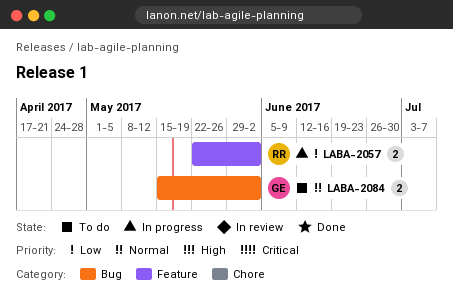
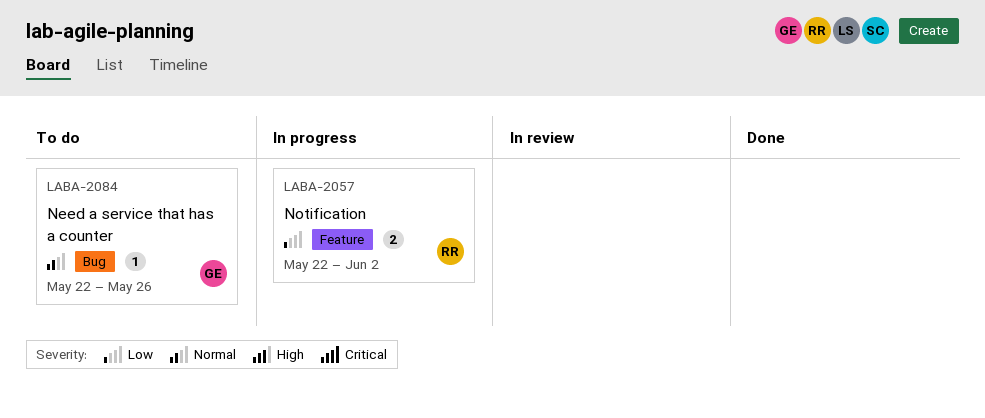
LABA-2084, estimate: 2 -> 1
LABA-2084, start: May 15 -> May 22
LABA-2084, due: Jun 2 -> May 26

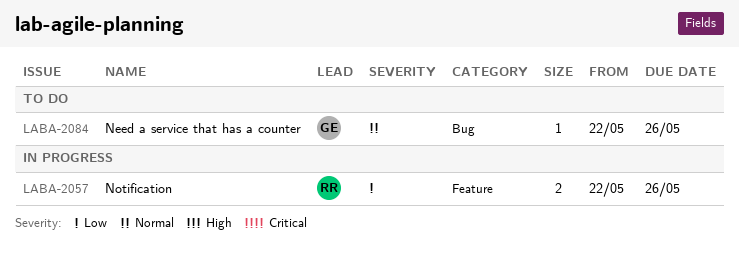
LABA-2057, due: Jun 2 -> May 26

